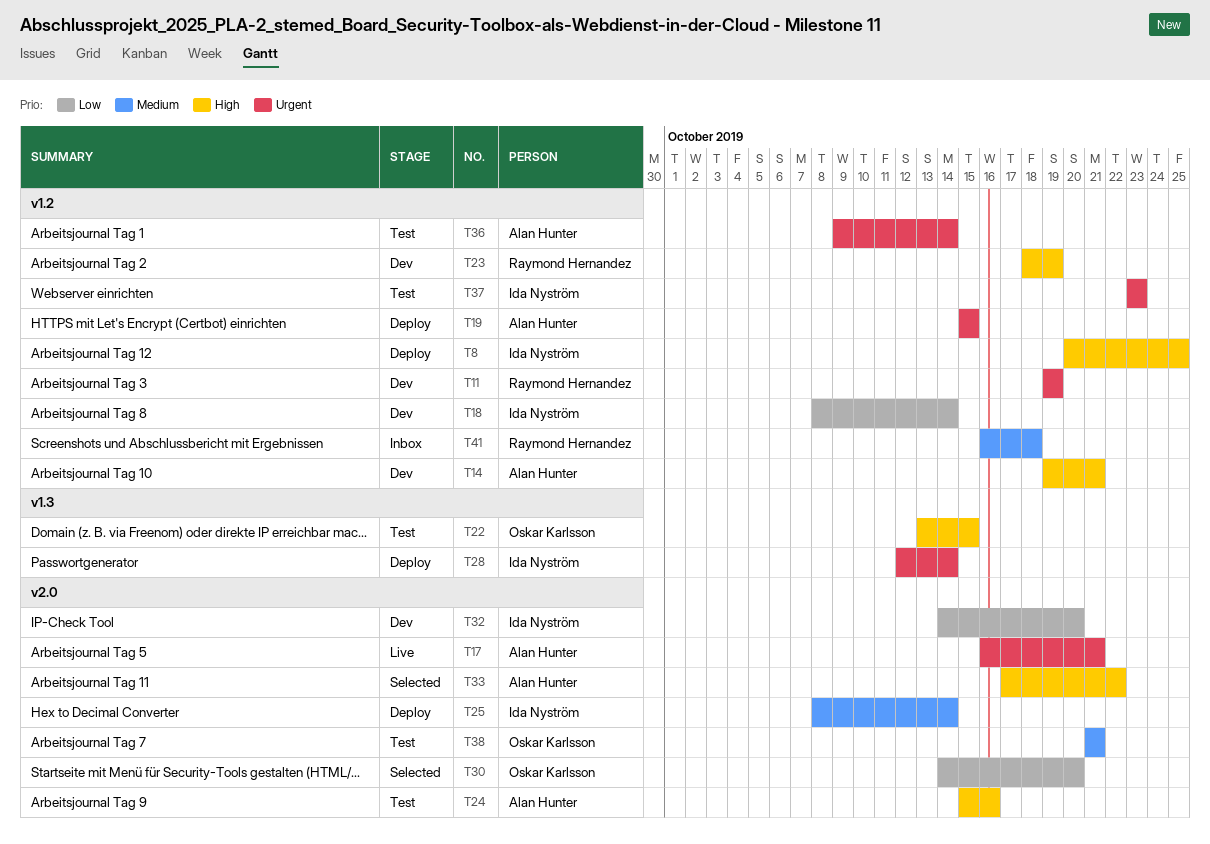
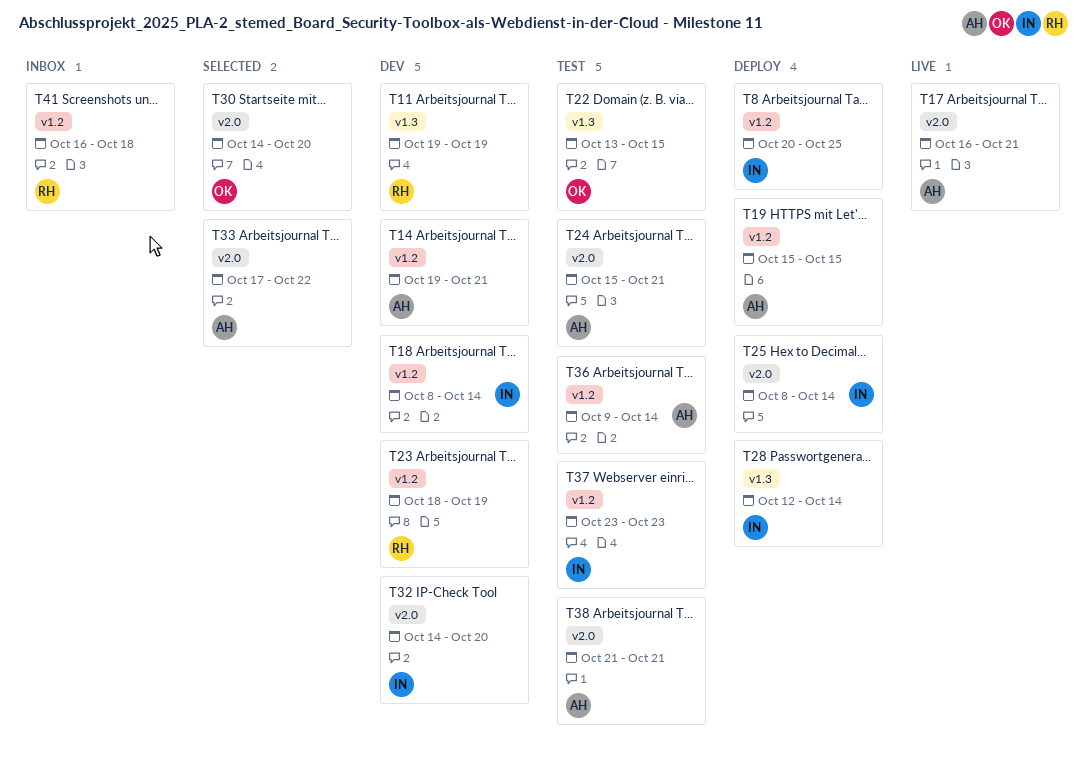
T11, label: v1.2 -> v1.3
T24, due: Oct 16 -> Oct 21
T38, owner: Oskar Karlsson -> Alan Hunter

